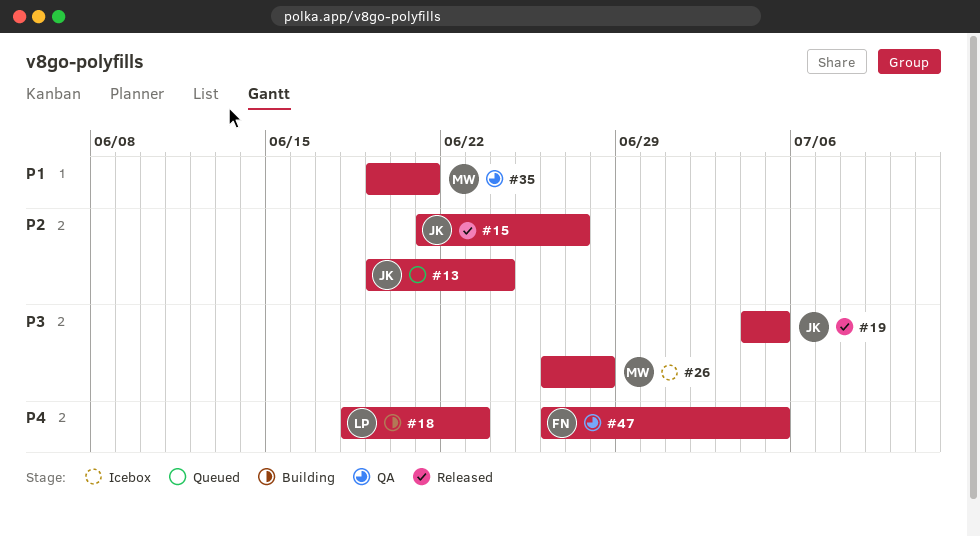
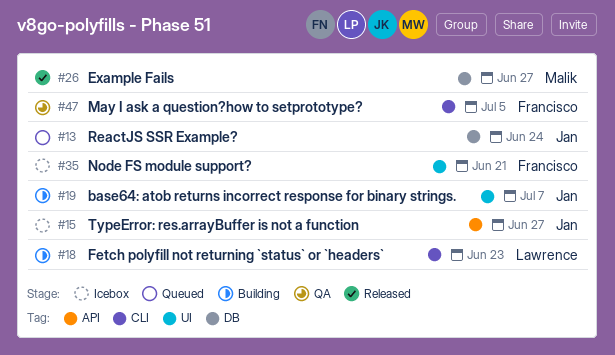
#15, status: Released -> Icebox
#19, status: Released -> Building
#19, due: Jul 5 -> Jul 7
#26, status: Icebox -> Released
#26, due: Jun 28 -> Jun 27
#35, status: QA -> Icebox
#35, owner: Malik -> Francisco

